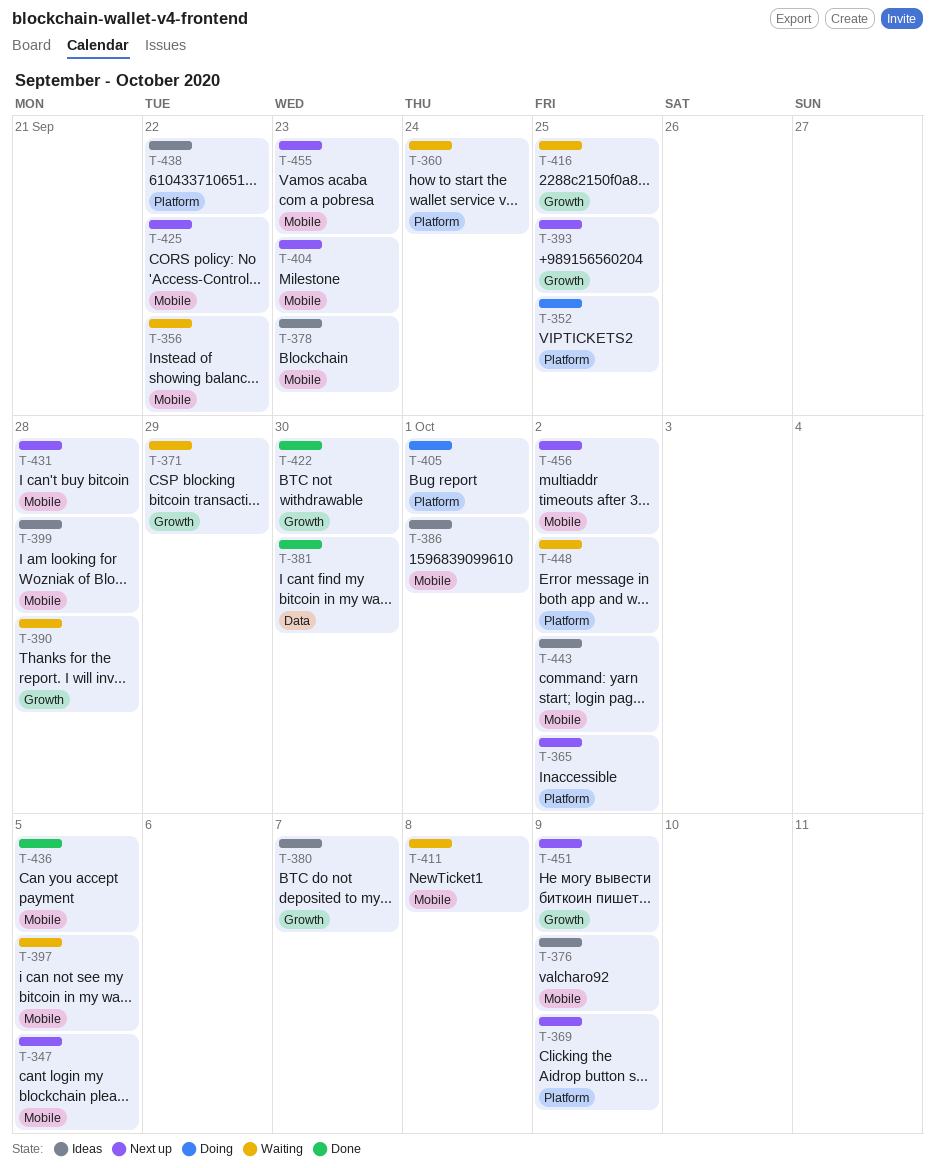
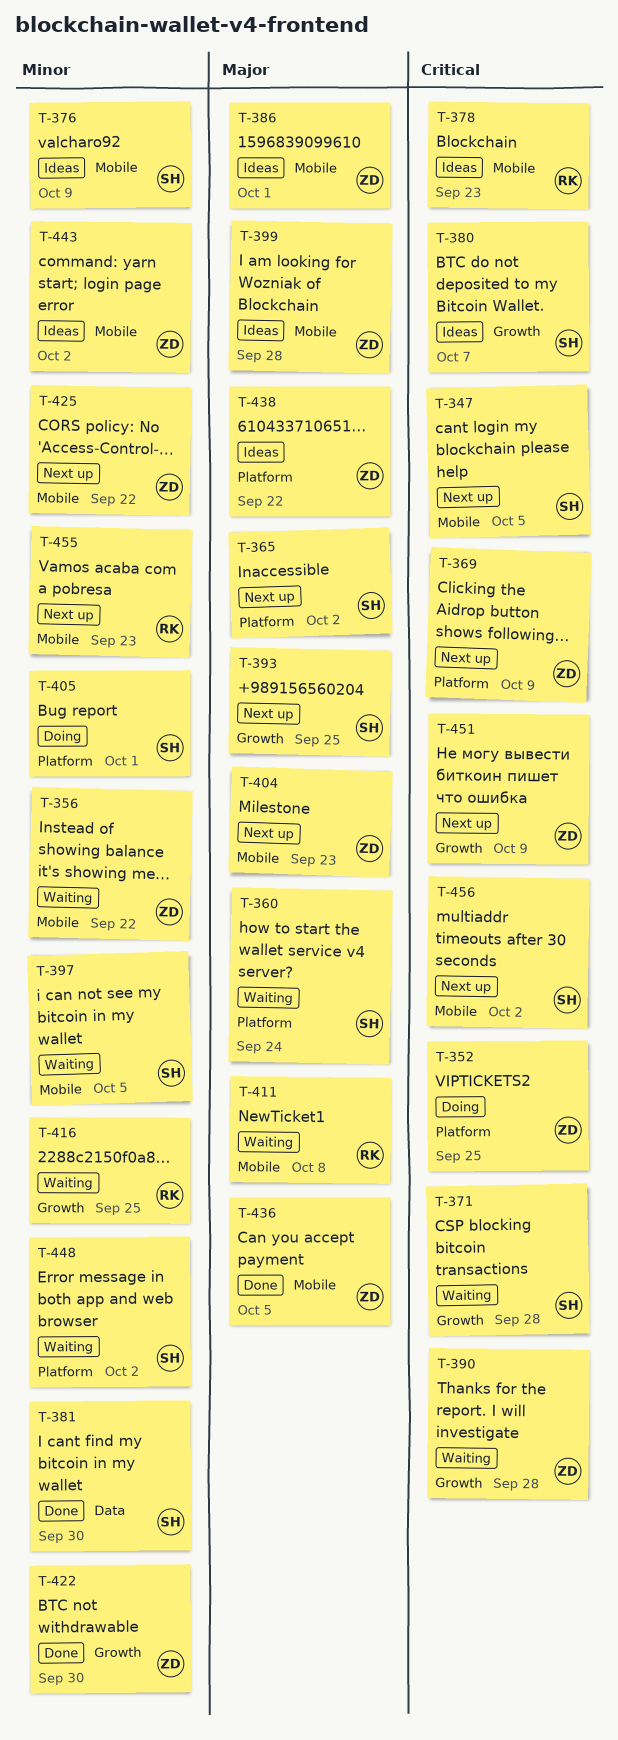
T-371, due: Sep 29 -> Sep 28
T-431: present -> none

